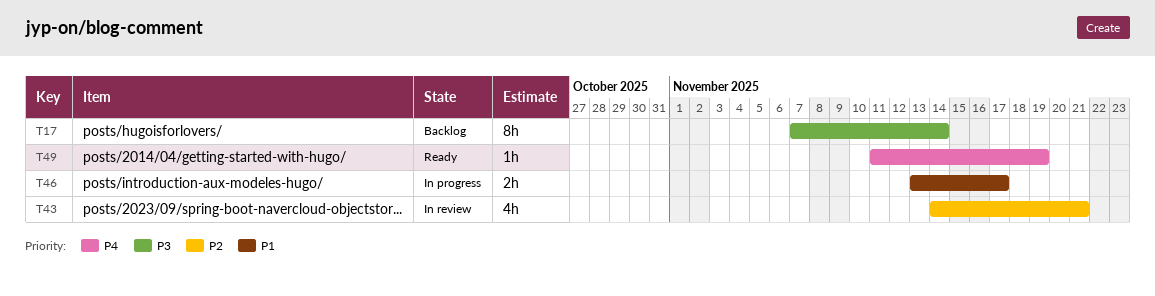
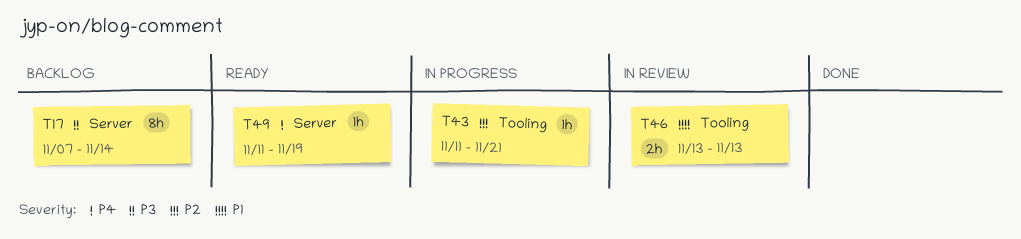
T43, status: In review -> In progress
T43, estimate: 4h -> 1h
T43, start: Nov 14 -> Nov 11
T46, status: In progress -> In review
T46, due: Nov 17 -> Nov 13

